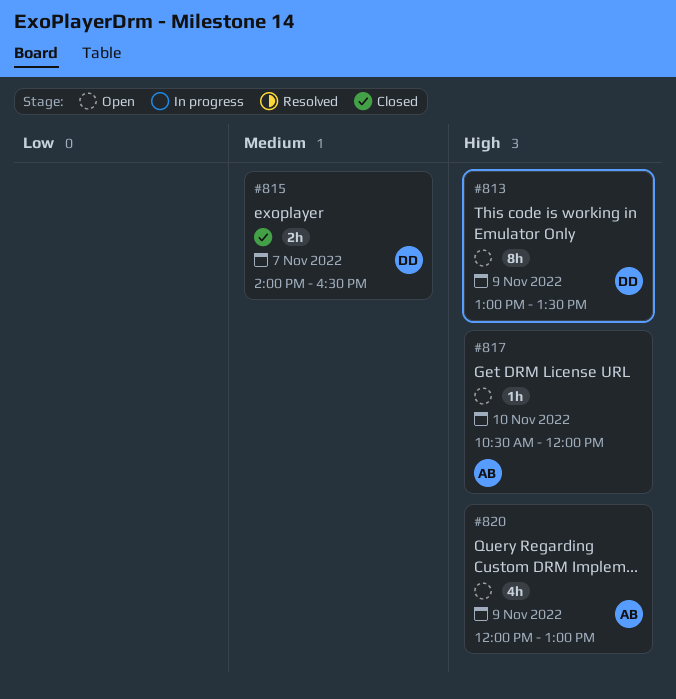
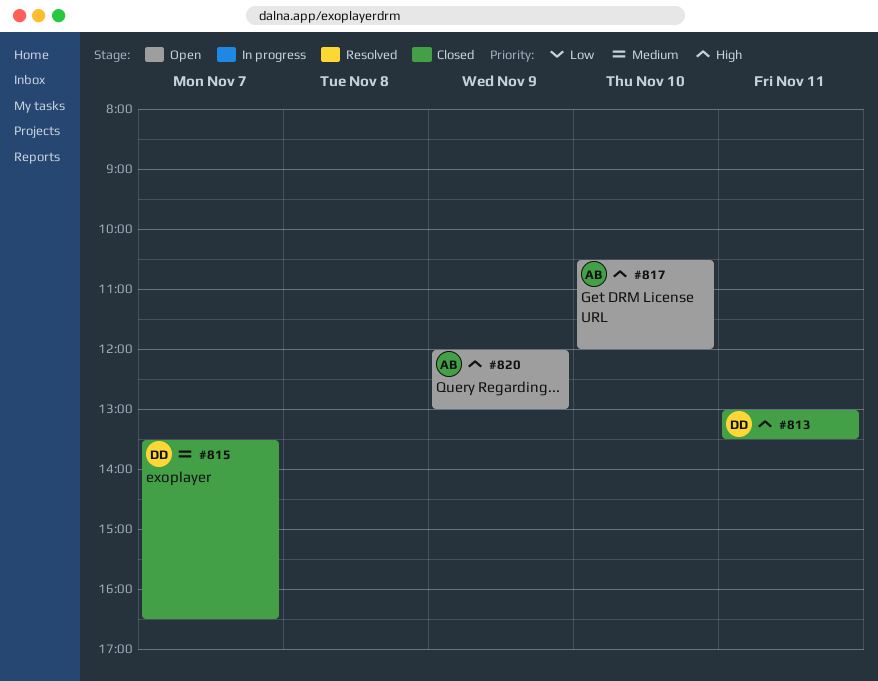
#813, status: Open -> Closed
#813, day: Nov 9 -> Nov 11
#815, begins: 14:00 -> 13:30

